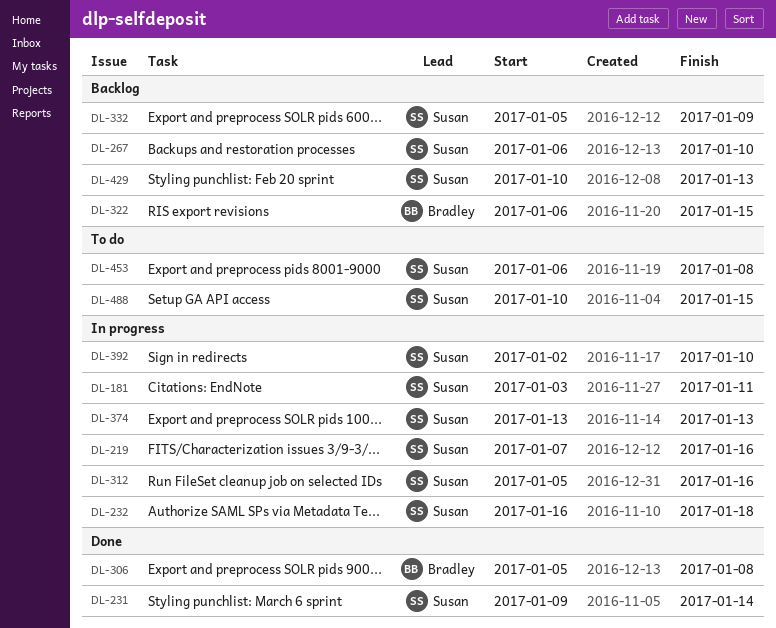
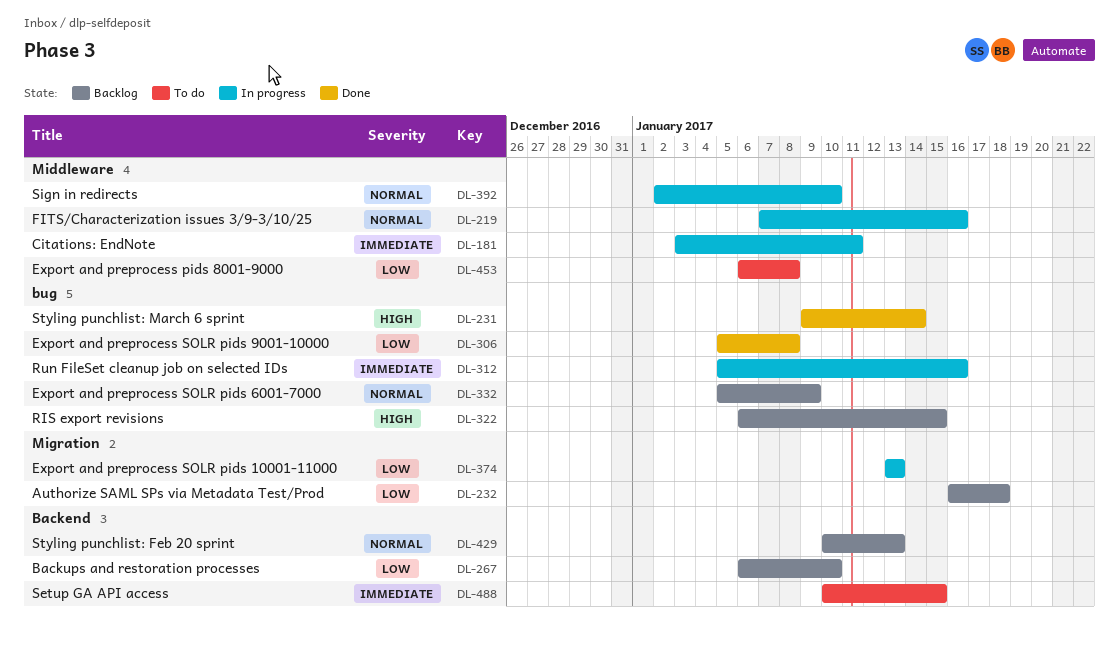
DL-232, status: In progress -> Backlog

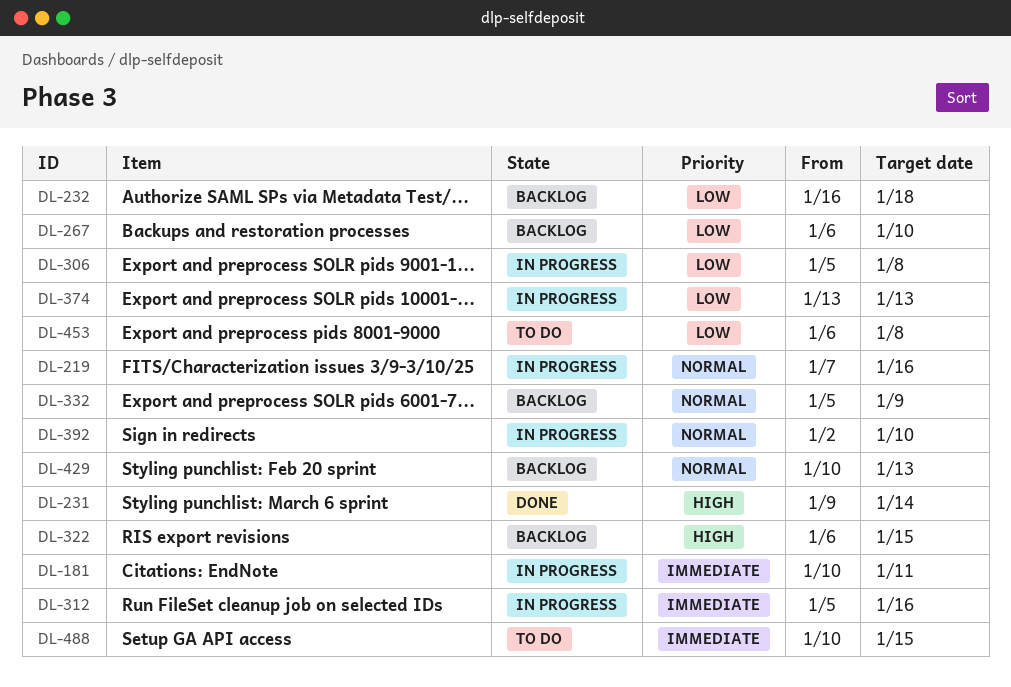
DL-181, start: Jan 3 -> Jan 10
DL-306, status: Done -> In progress

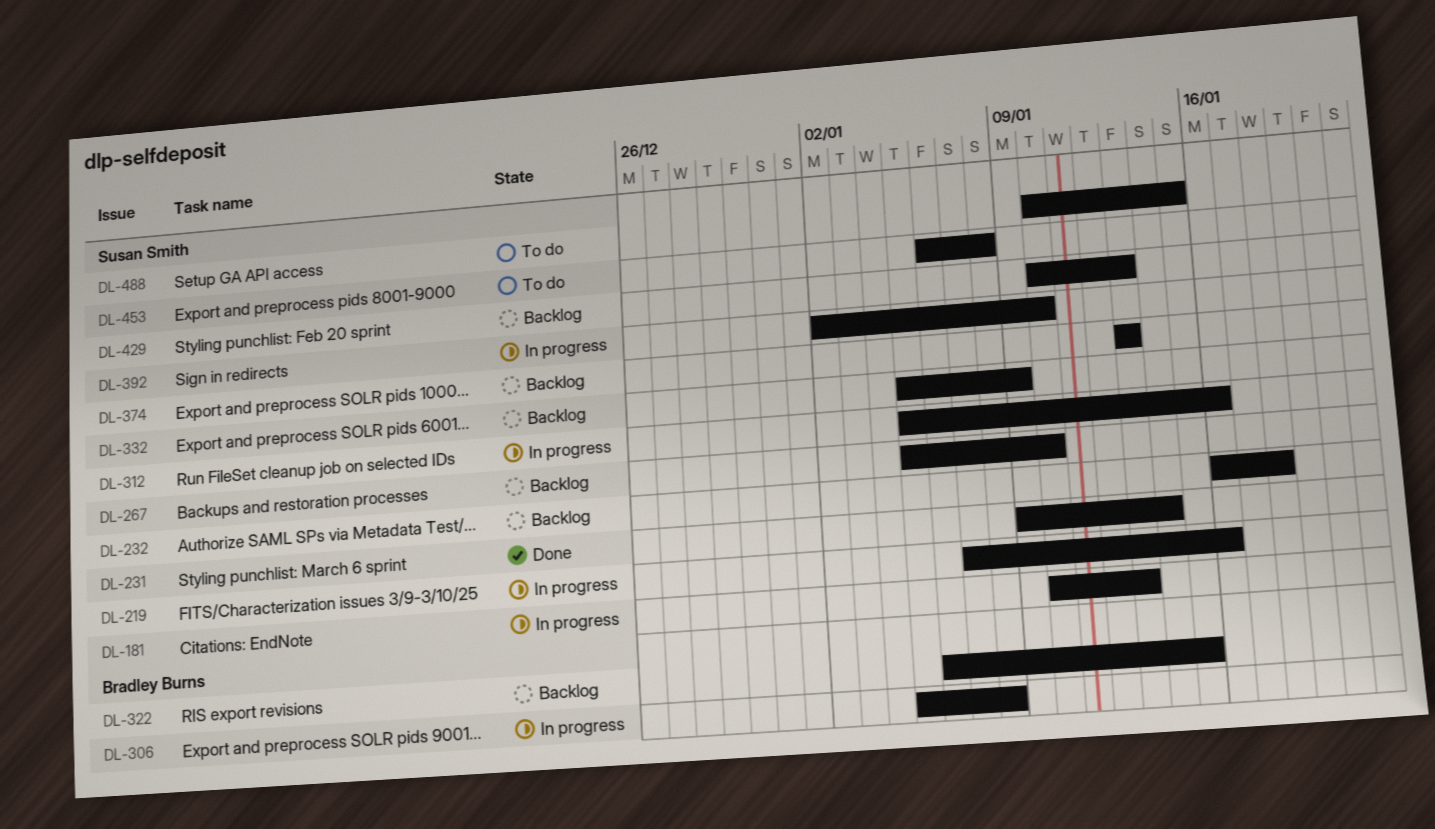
DL-181, due: Jan 11 -> Jan 13
DL-267, start: Jan 6 -> Jan 5
DL-374, status: In progress -> Backlog

